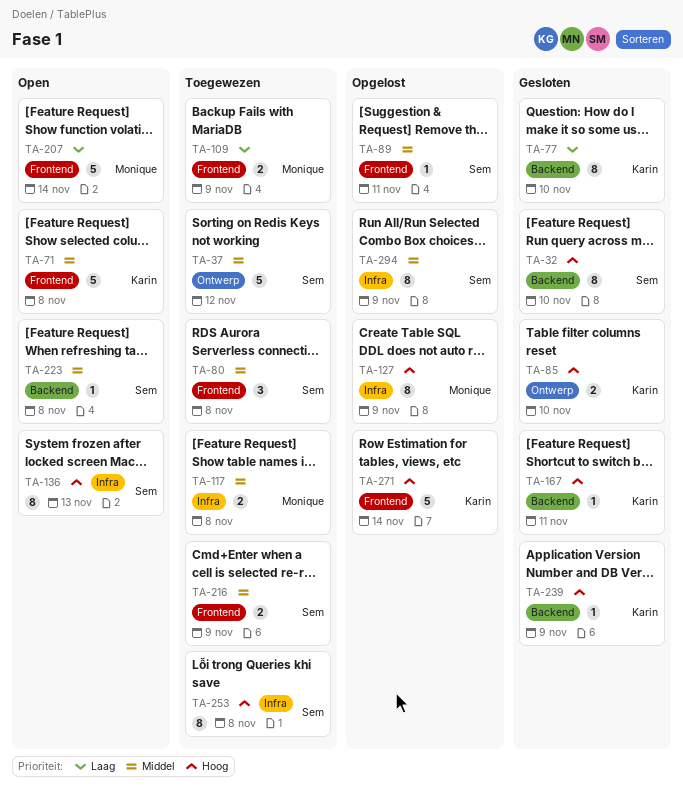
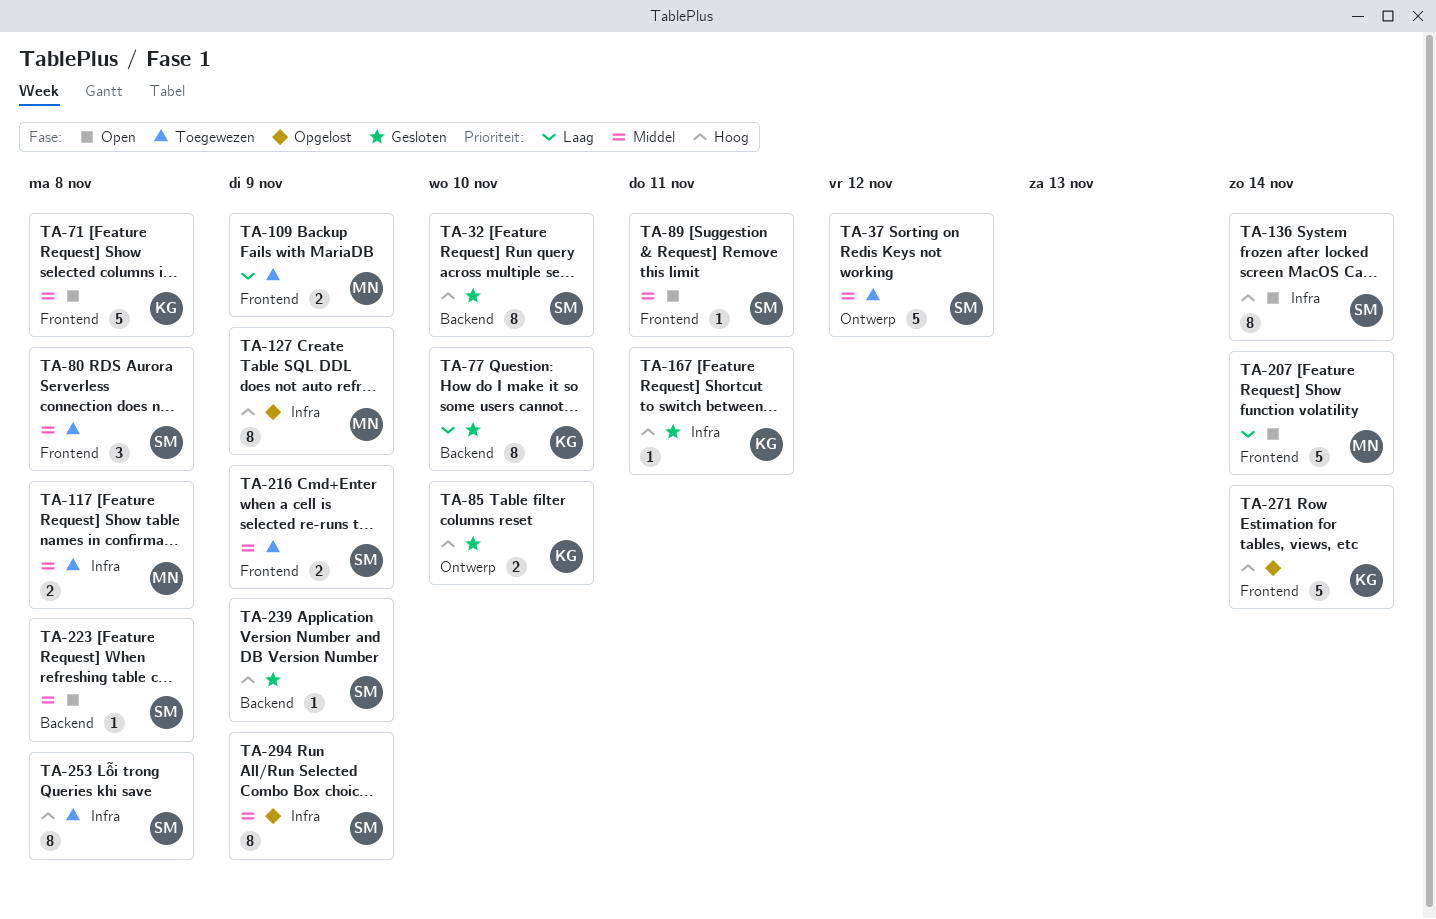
TA-89, status: Opgelost -> Open
TA-136, due: Nov 13 -> Nov 14
TA-167, label: Backend -> Infra
TA-239, owner: Karin -> Sem

